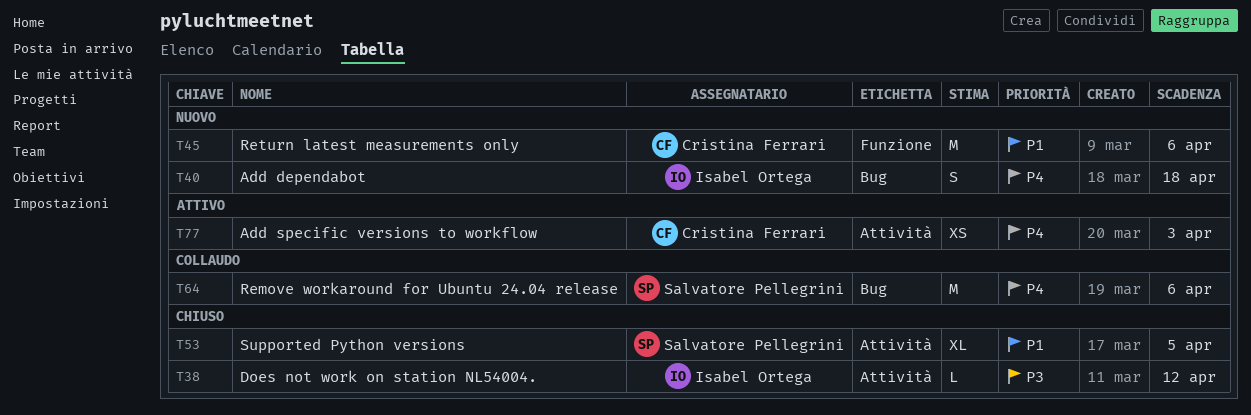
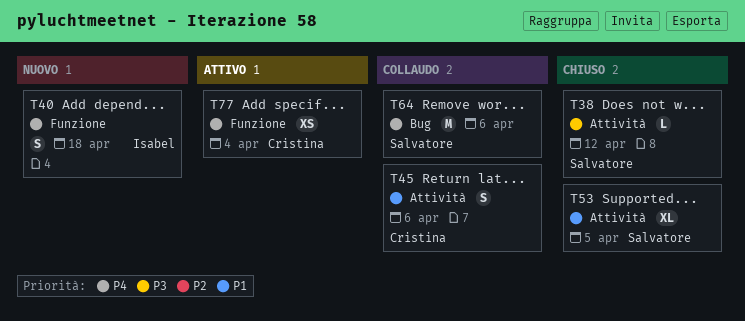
T38, owner: Isabel Ortega -> Salvatore Pellegrini
T40, label: Bug -> Funzione
T45, status: Nuovo -> Collaudo
T45, label: Funzione -> Attività
T45, estimate: M -> S
T77, label: Attività -> Funzione
T77, due: Apr 3 -> Apr 4

